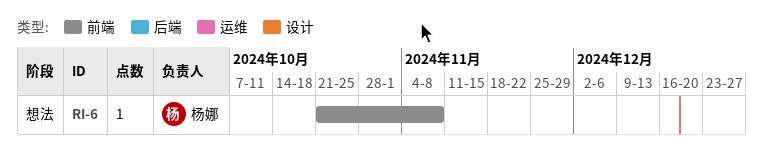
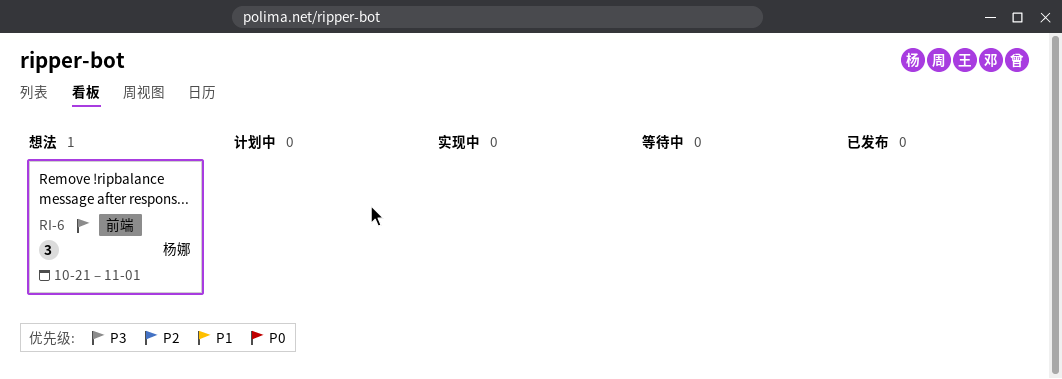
RI-6, estimate: 1 -> 3
RI-6, due: Nov 8 -> Nov 1

